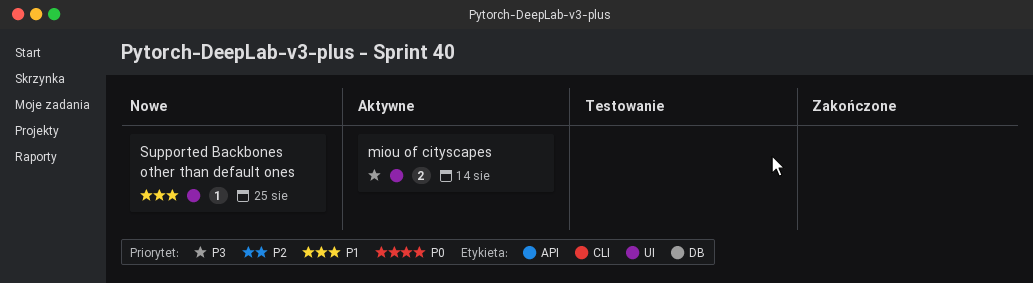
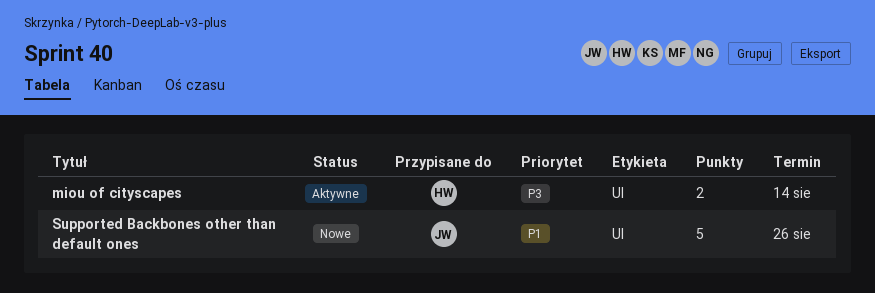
Supported Backbones other than default ones, estimate: 1 -> 5
Supported Backbones other than default ones, due: Aug 25 -> Aug 26

